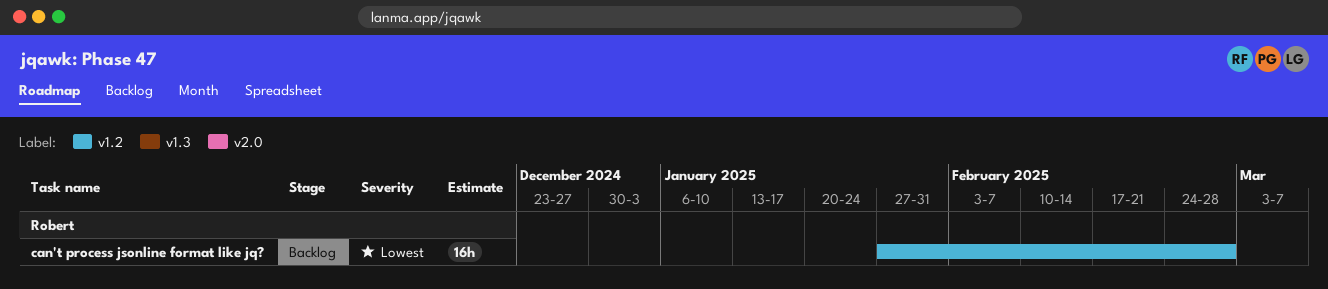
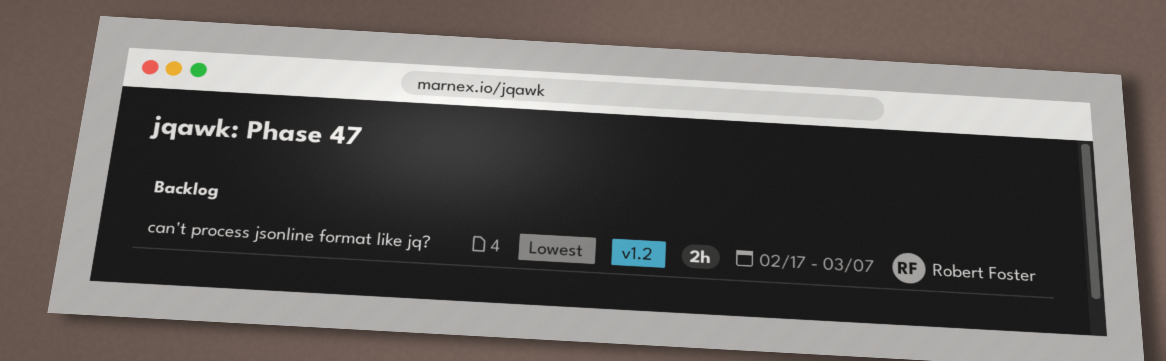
can't process jsonline format like jq?, estimate: 16h -> 2h
can't process jsonline format like jq?, start: Jan 27 -> Feb 17
can't process jsonline format like jq?, due: Feb 28 -> Mar 7

